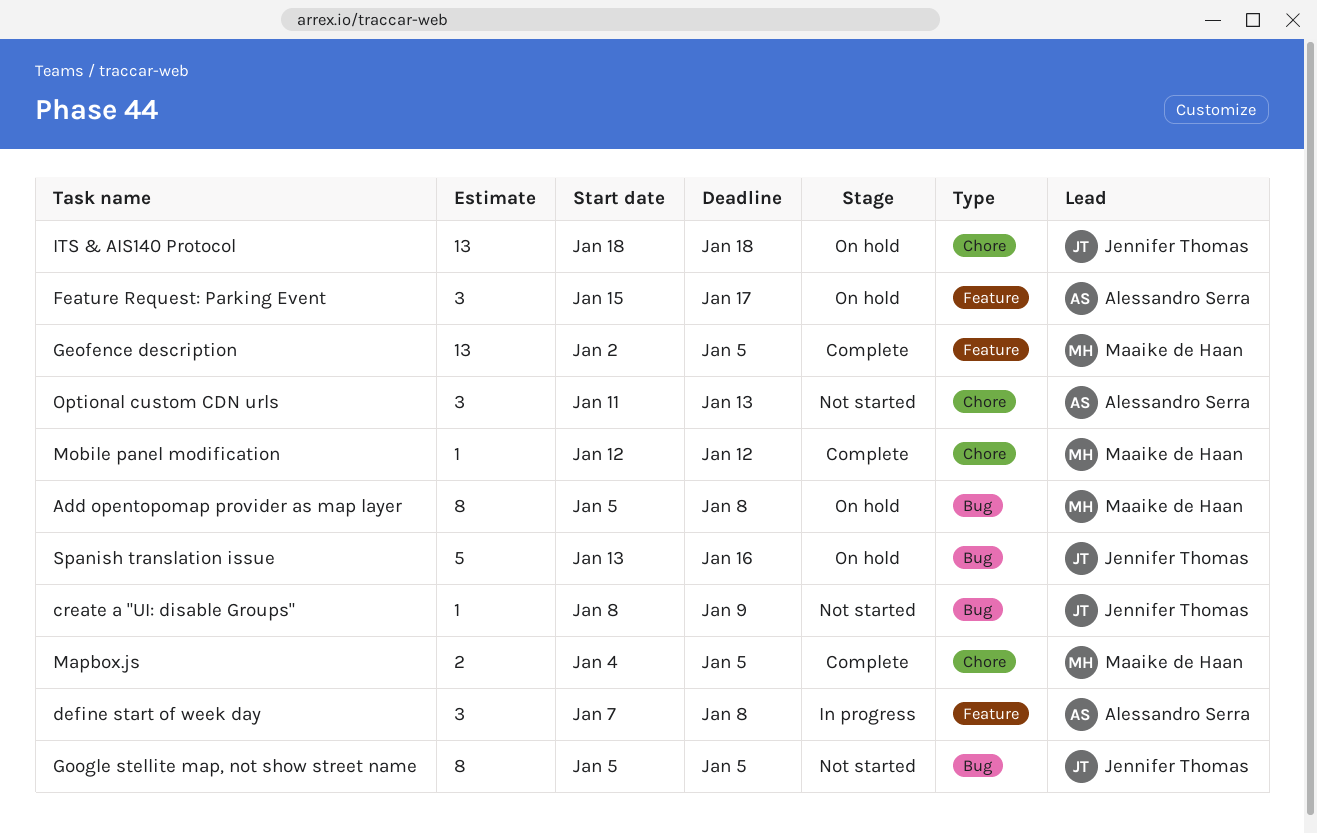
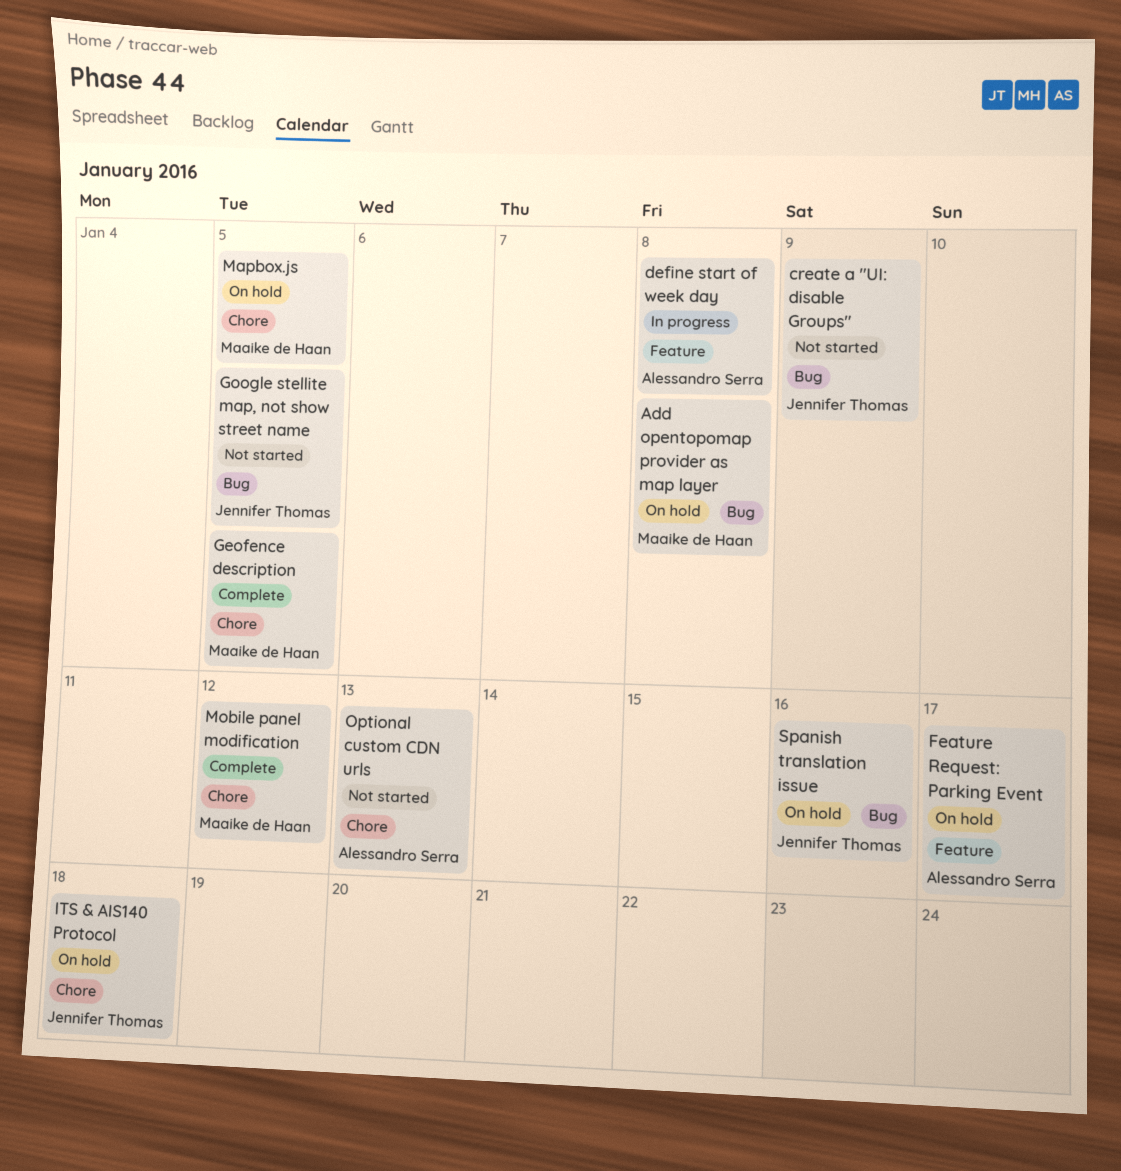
Geofence description, label: Feature -> Chore
Mapbox.js, status: Complete -> On hold

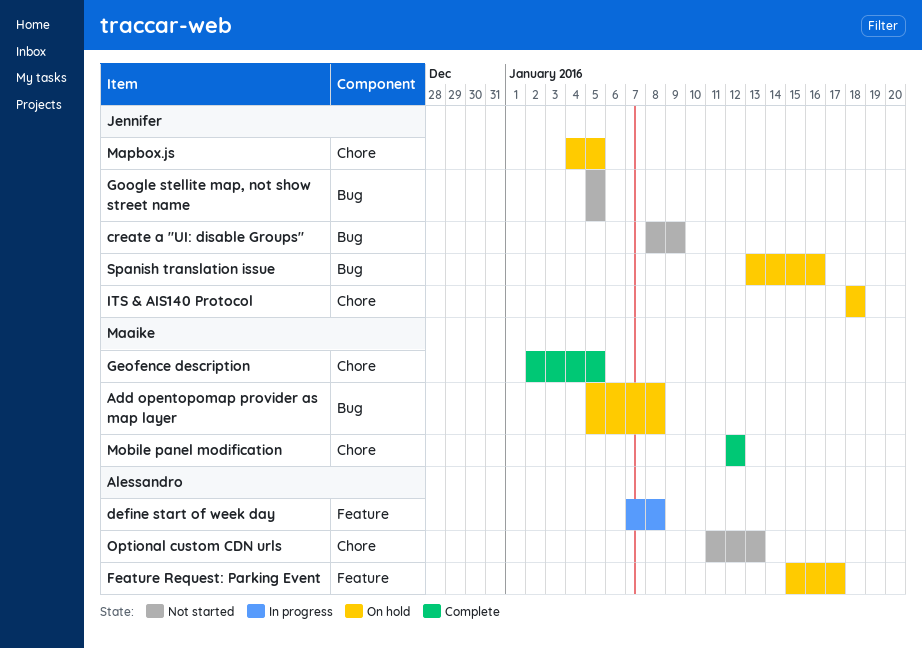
Mapbox.js, owner: Maaike de Haan -> Jennifer Thomas

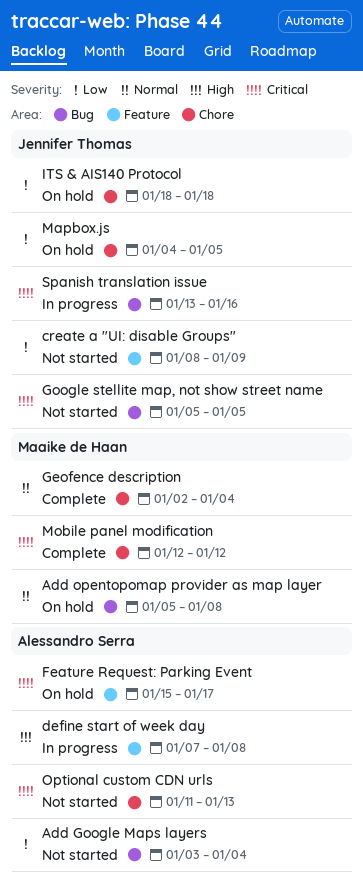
Add Google Maps layers: none -> present
create a "UI: disable Groups", label: Bug -> Feature
Geofence description, due: Jan 5 -> Jan 4
Spanish translation issue, status: On hold -> In progress

